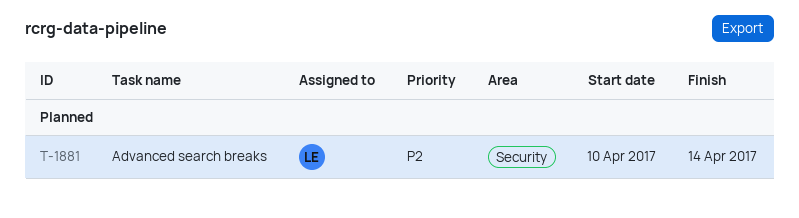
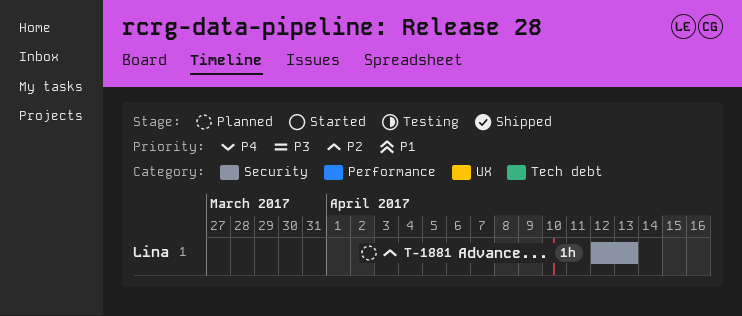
T-1881, start: Apr 10 -> Apr 12
T-1881, due: Apr 14 -> Apr 13

